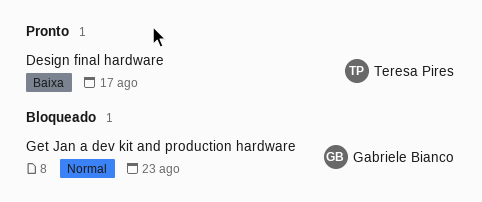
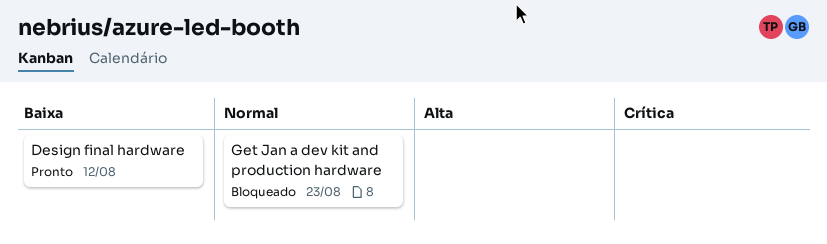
Design final hardware, due: Aug 17 -> Aug 12

